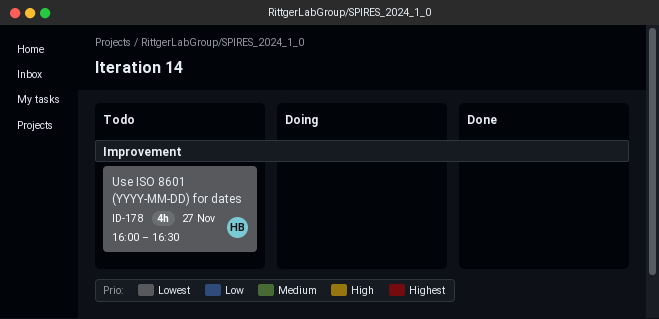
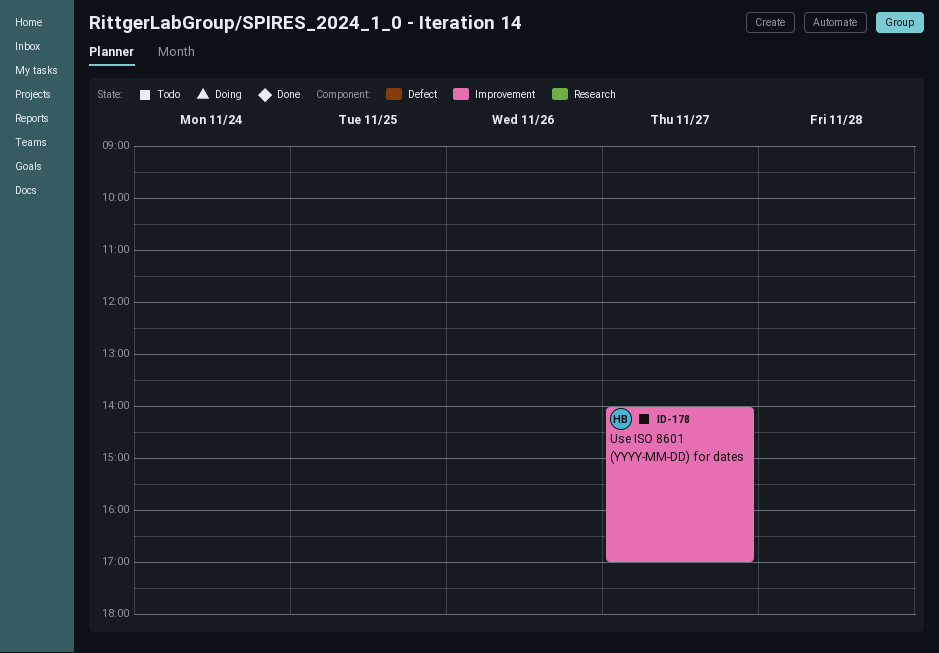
ID-178, begins: 16:00 -> 14:00
ID-178, ends: 16:30 -> 17:00

